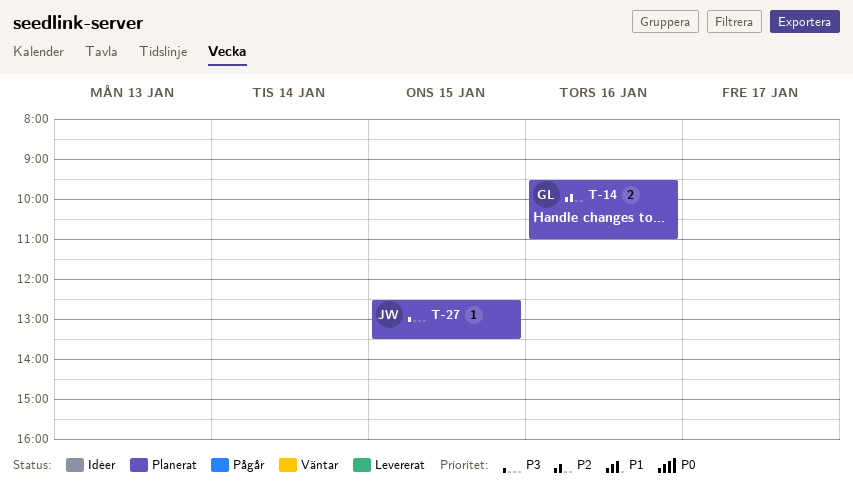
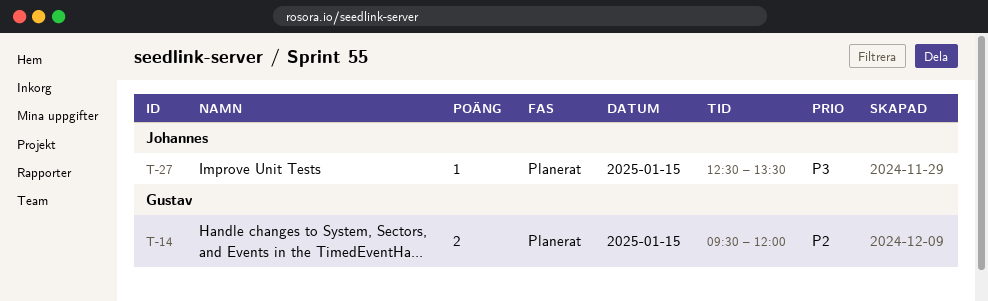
T-14, day: Jan 16 -> Jan 15
T-14, ends: 11:00 -> 12:00

